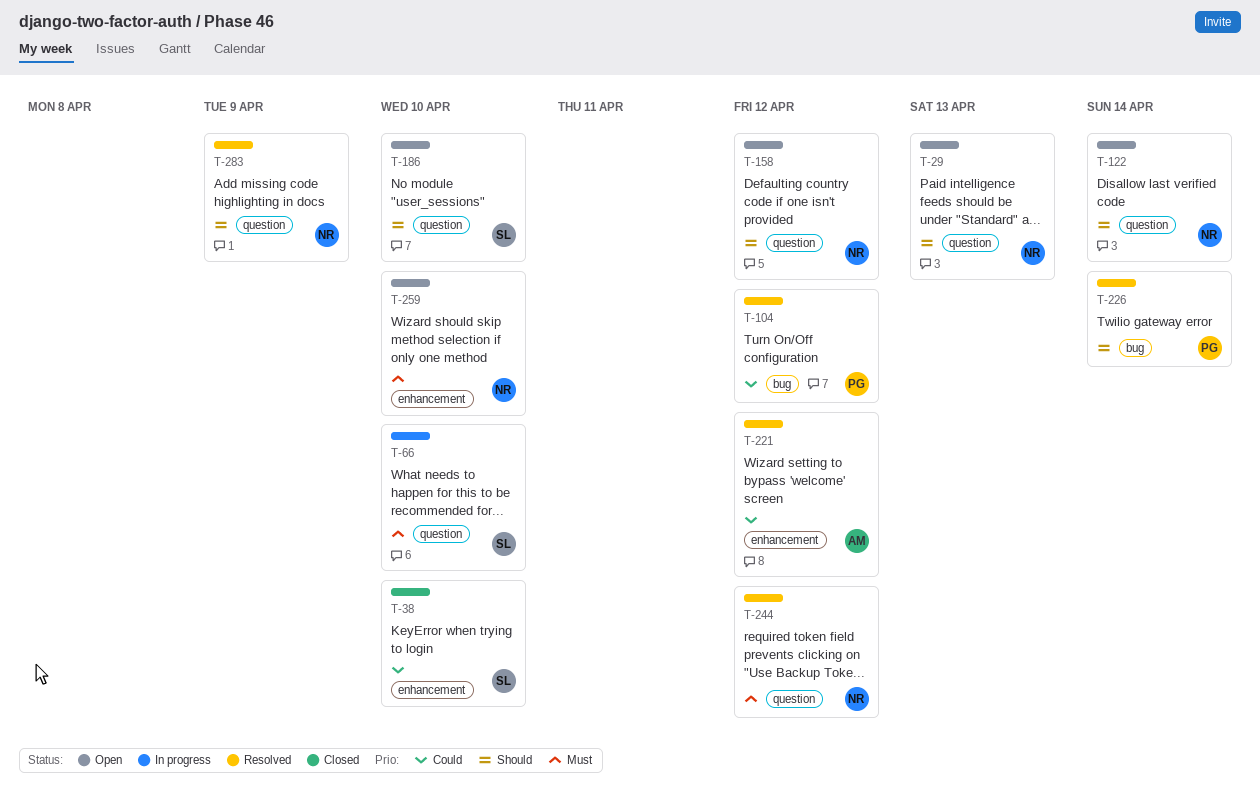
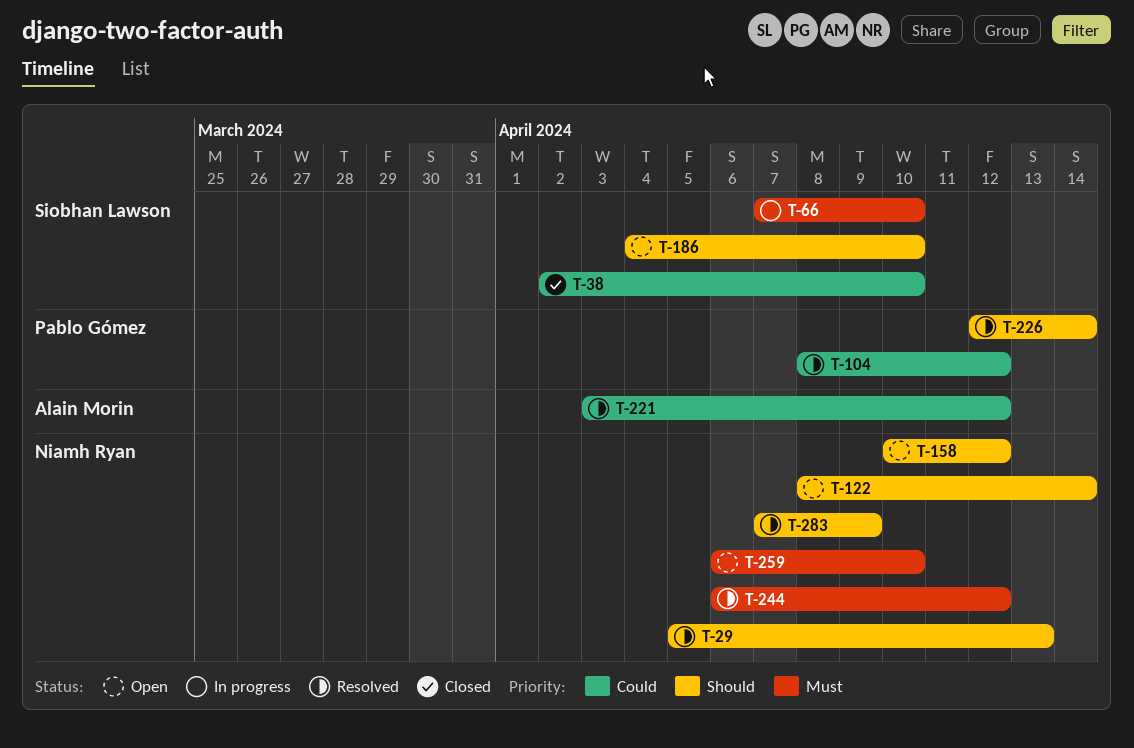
T-29, status: Open -> Resolved

